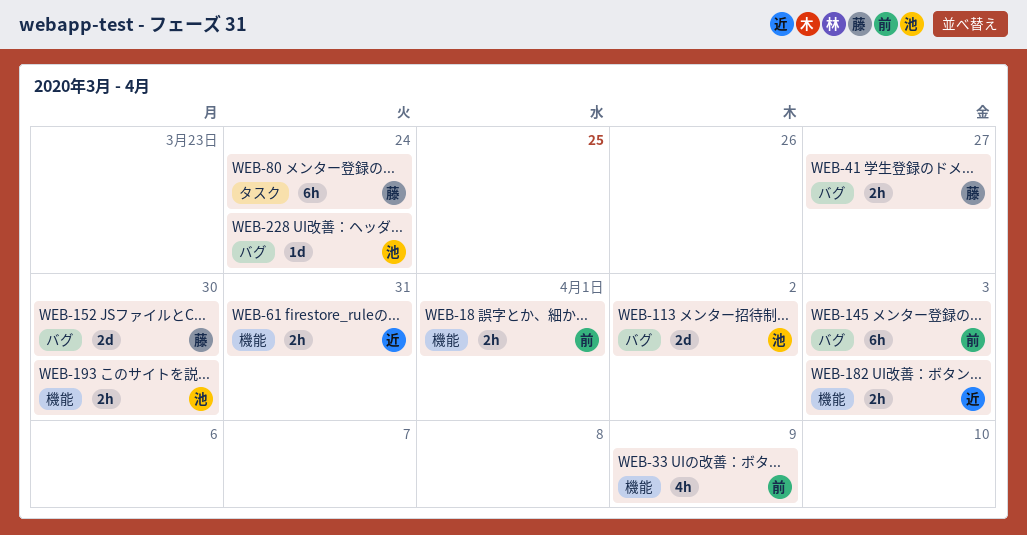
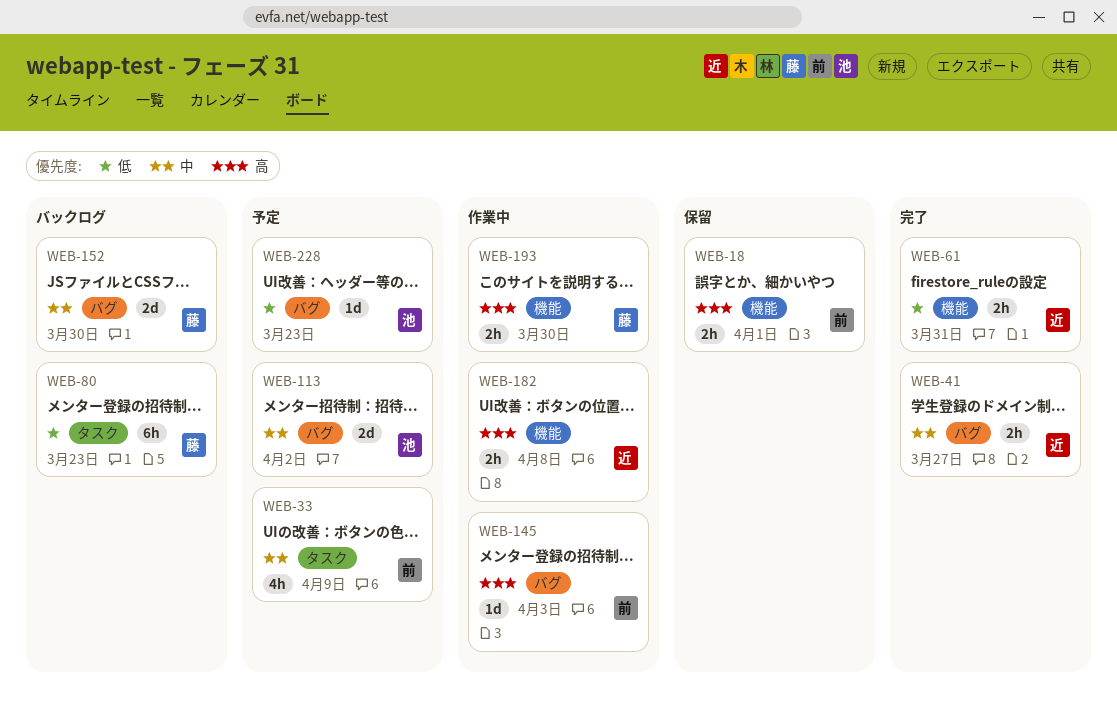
WEB-33, label: 機能 -> タスク
WEB-41, owner: 藤 -> 近
WEB-80, due: Mar 24 -> Mar 23
WEB-145, estimate: 6h -> 1d
WEB-182, due: Apr 3 -> Apr 8
WEB-193, owner: 池 -> 藤
WEB-228, due: Mar 24 -> Mar 23

